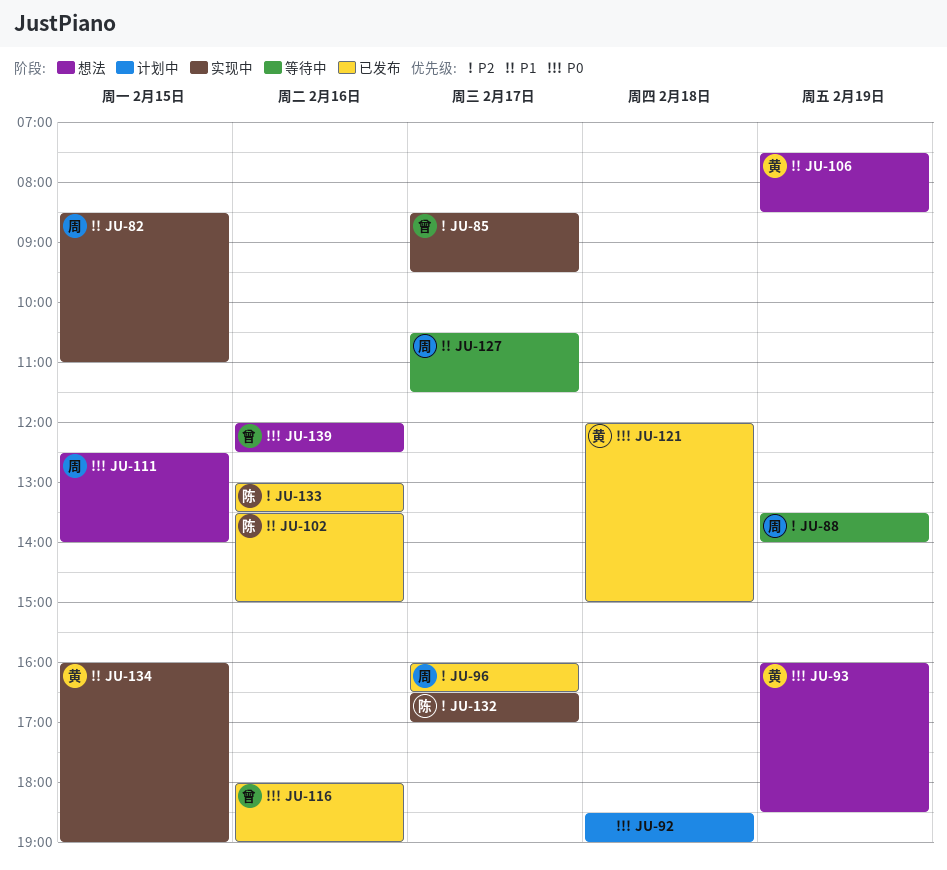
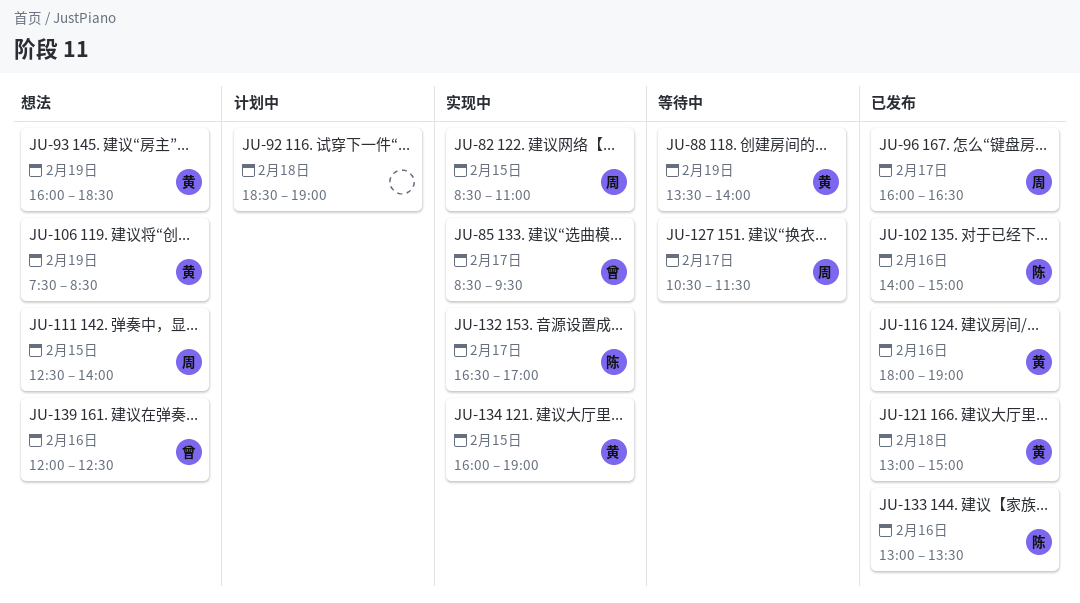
JU-88, owner: 周 -> 黄
JU-102, begins: 13:30 -> 14:00
JU-116, owner: 曾 -> 黄
JU-121, begins: 12:00 -> 13:00

